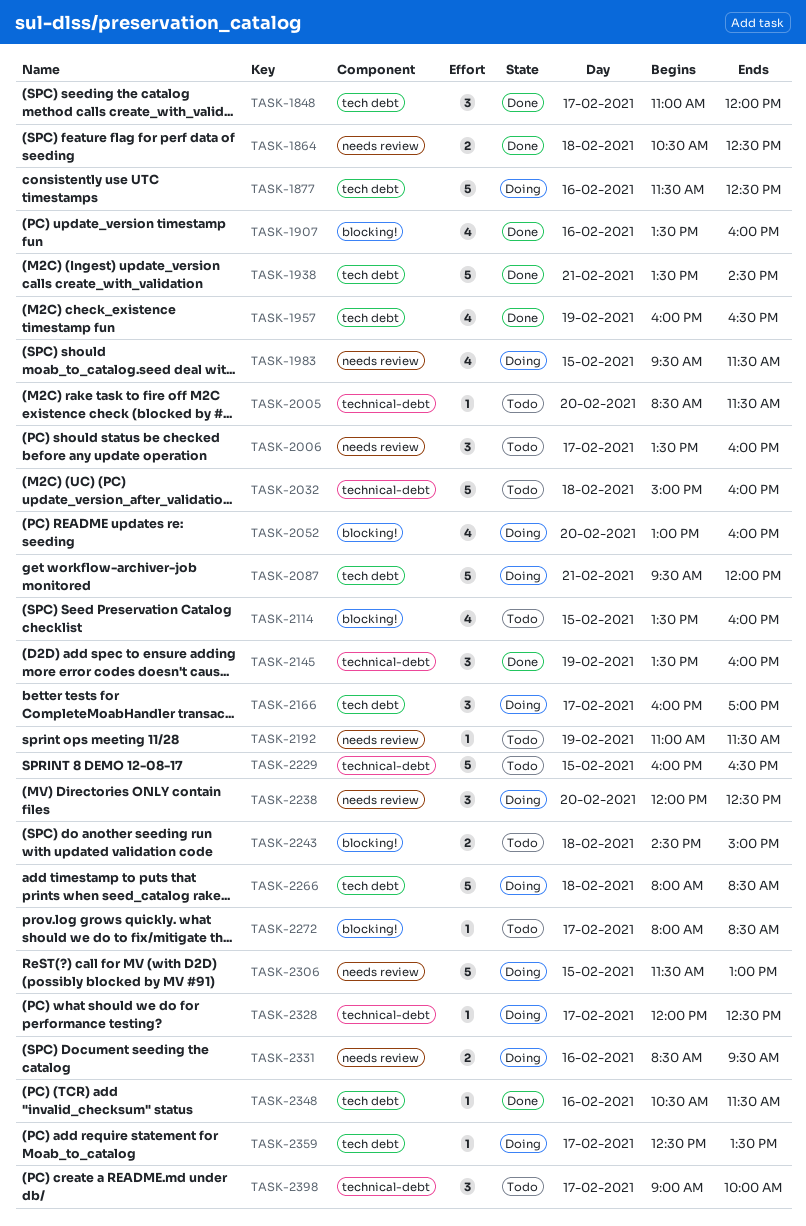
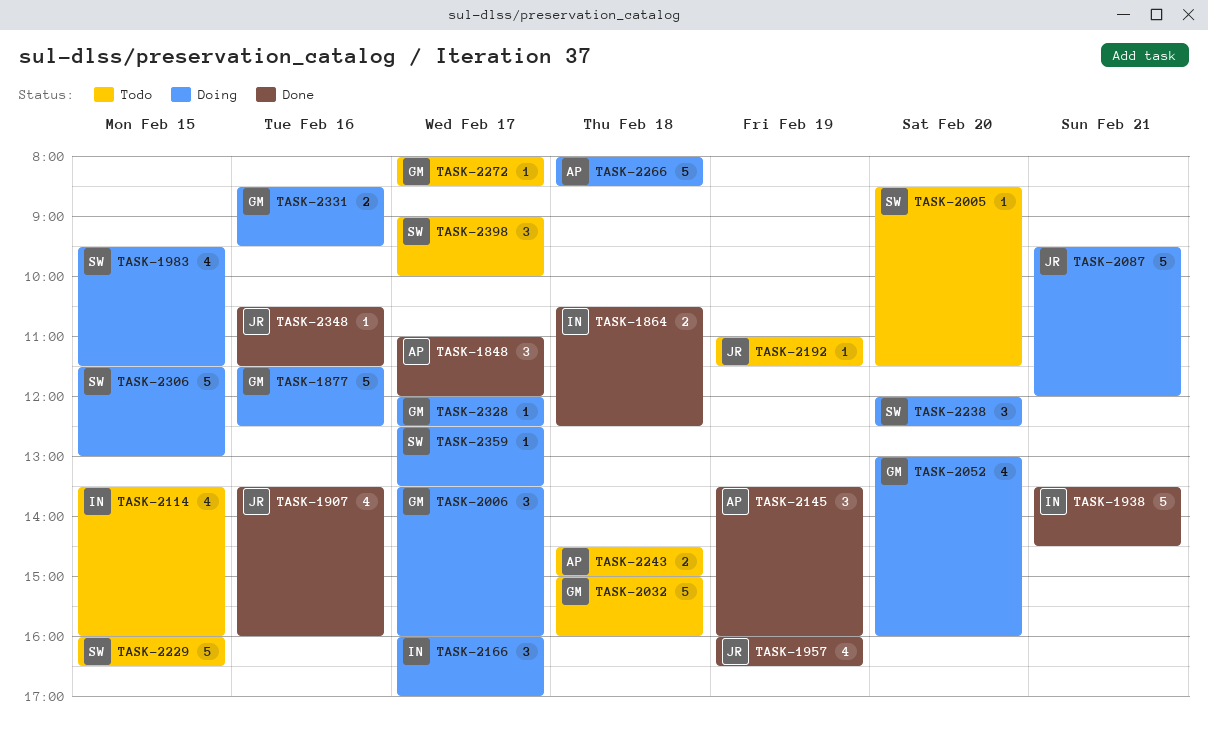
TASK-2006, status: Todo -> Doing

